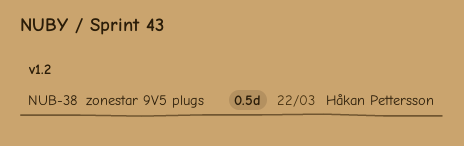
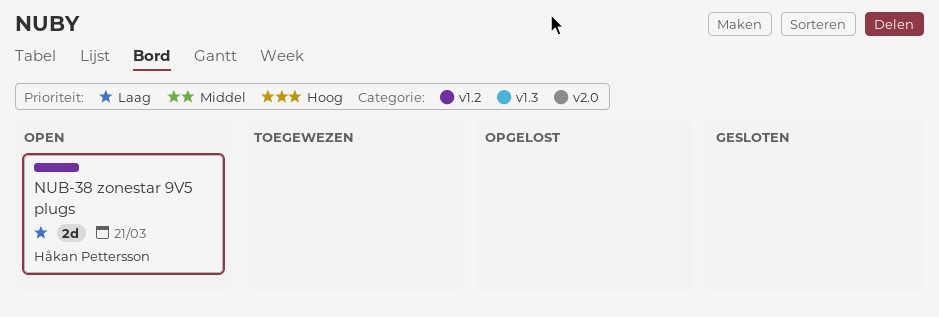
NUB-38, estimate: 0.5d -> 2d
NUB-38, due: Mar 22 -> Mar 21

